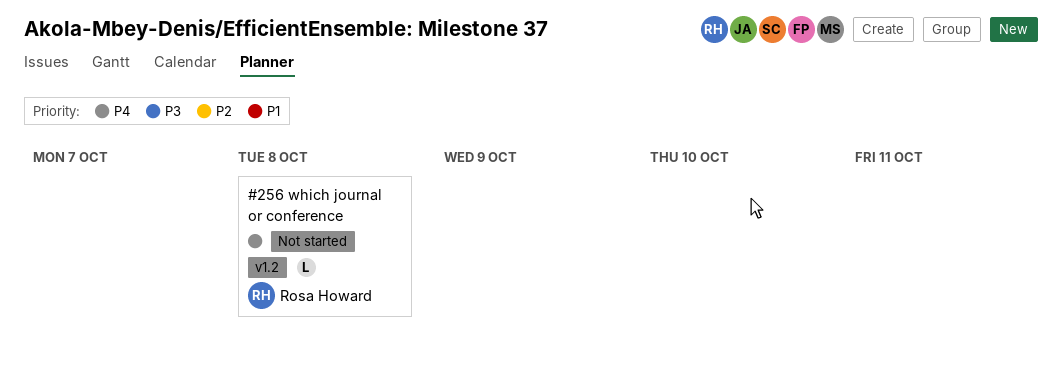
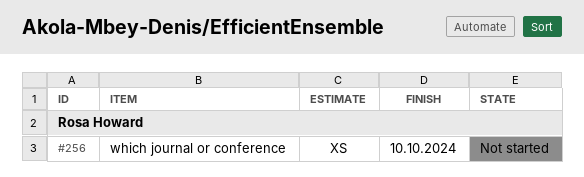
#256, estimate: L -> XS
#256, due: Oct 8 -> Oct 10

